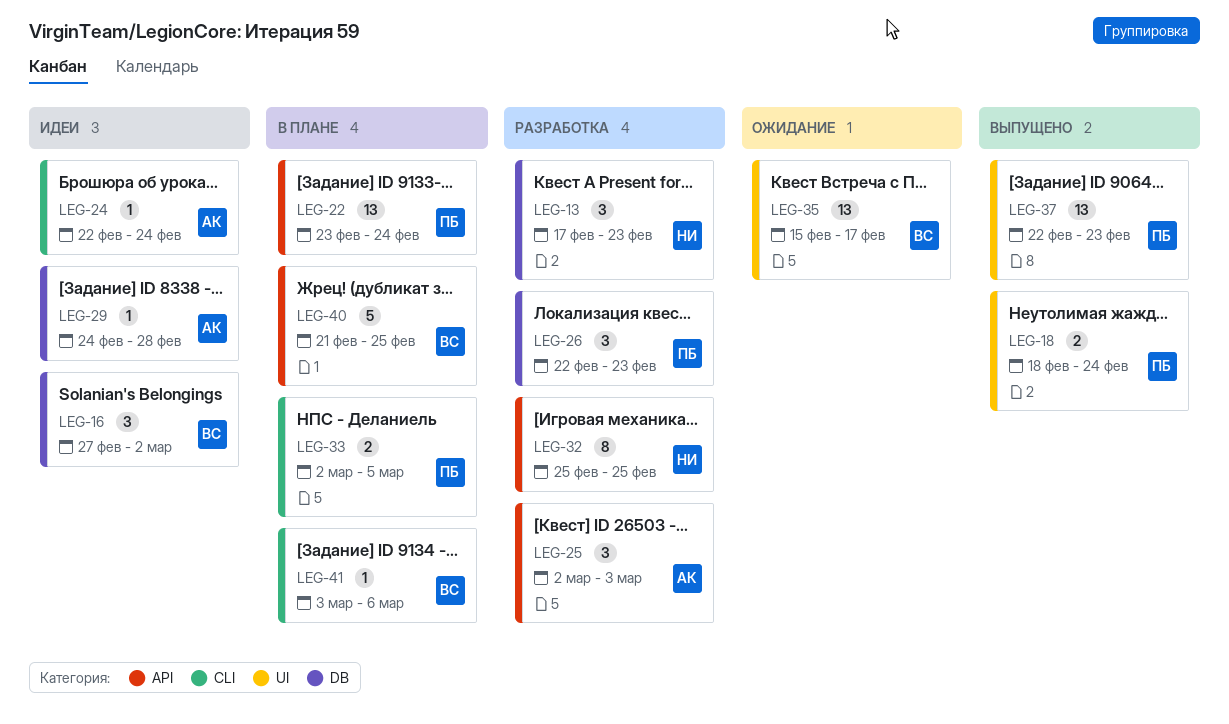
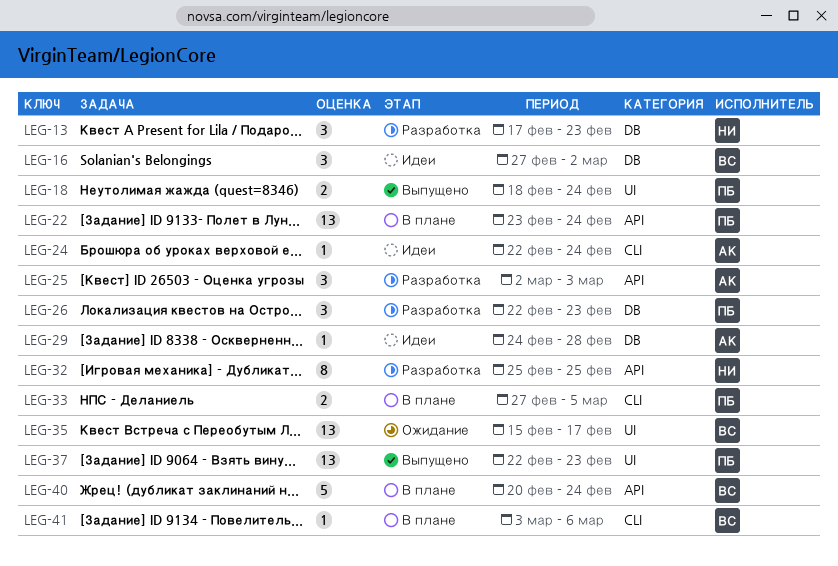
LEG-33, start: Mar 2 -> Feb 27
LEG-40, start: Feb 21 -> Feb 20
LEG-40, due: Feb 25 -> Feb 24

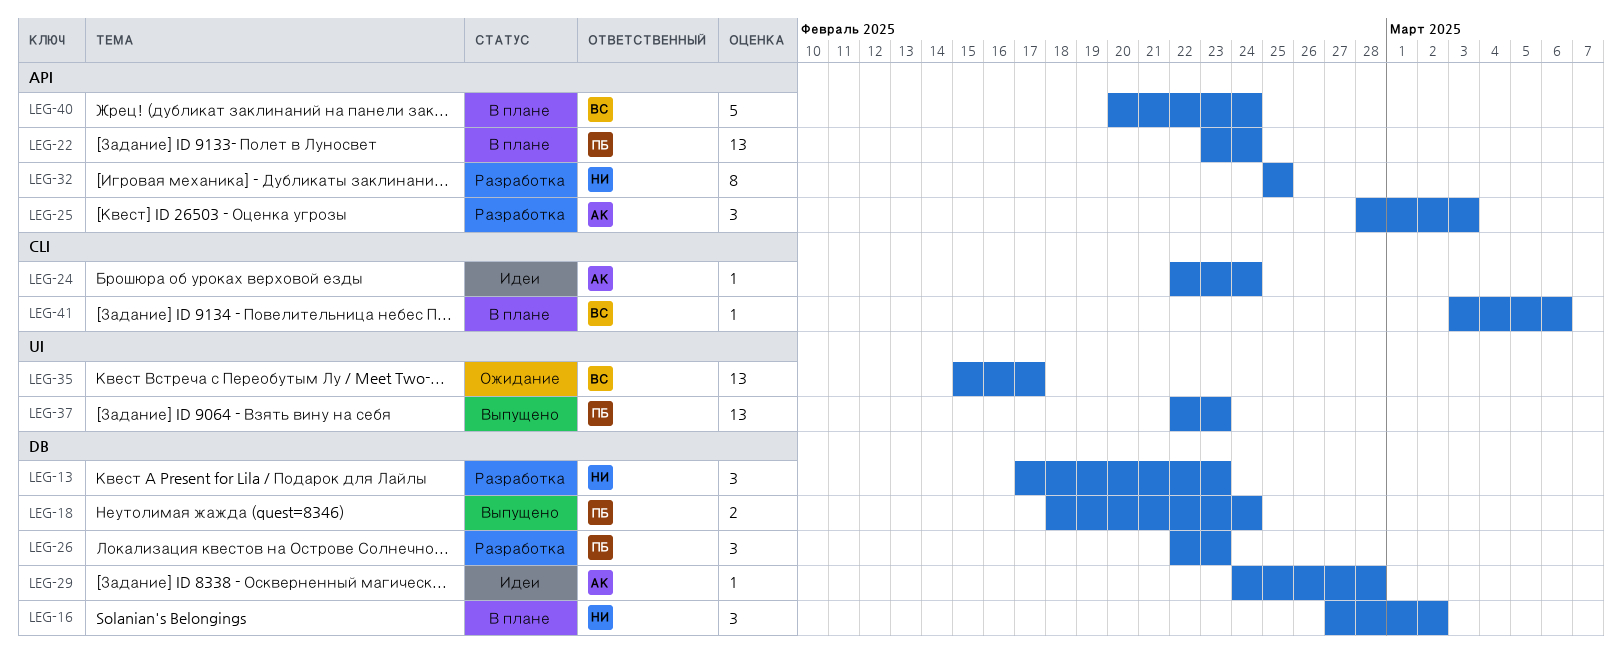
LEG-16, status: Идеи -> В плане
LEG-16, owner: ВС -> НИ
LEG-18, label: UI -> DB
LEG-25, start: Mar 2 -> Feb 28
LEG-33: present -> none

